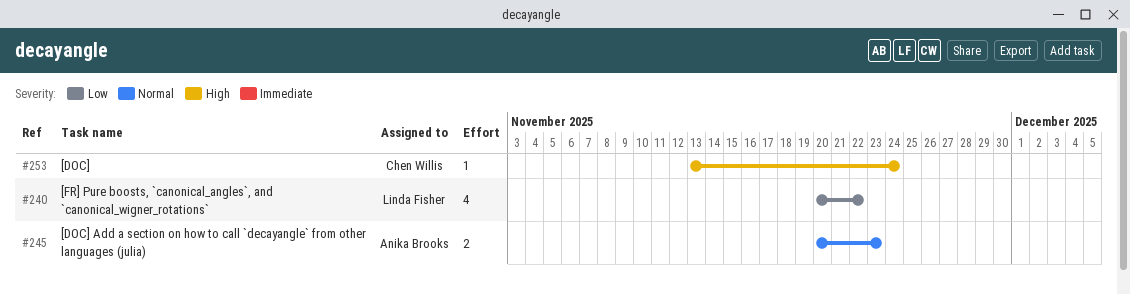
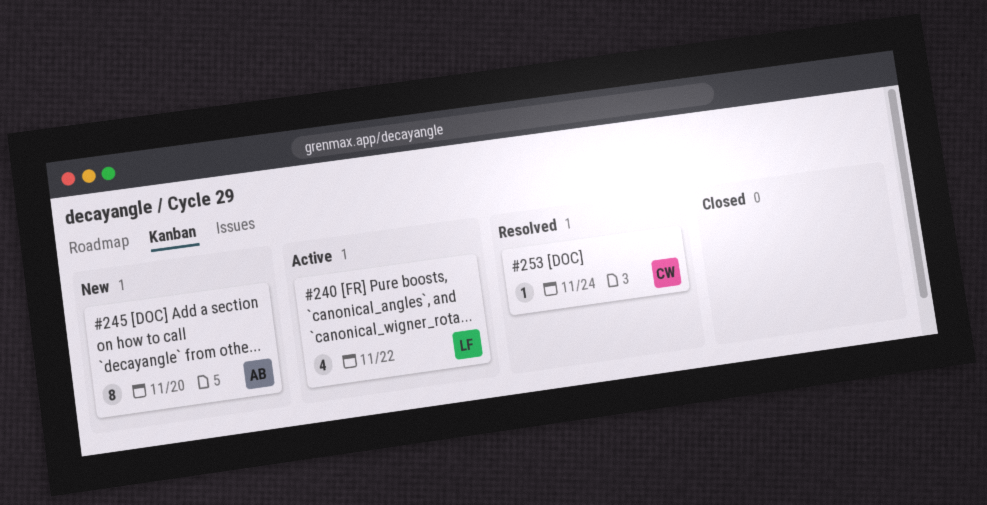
#245, estimate: 2 -> 8
#245, due: Nov 23 -> Nov 20

